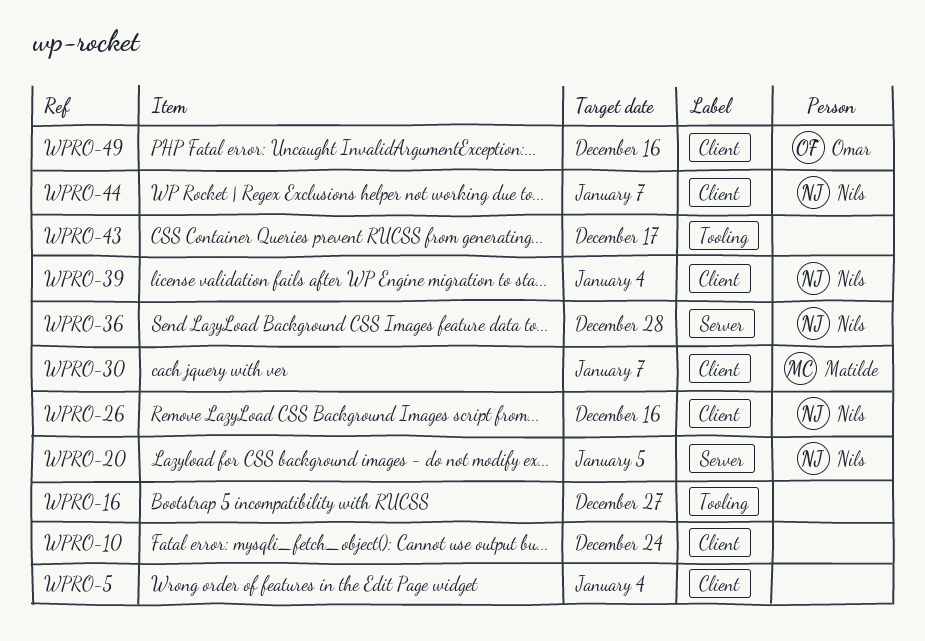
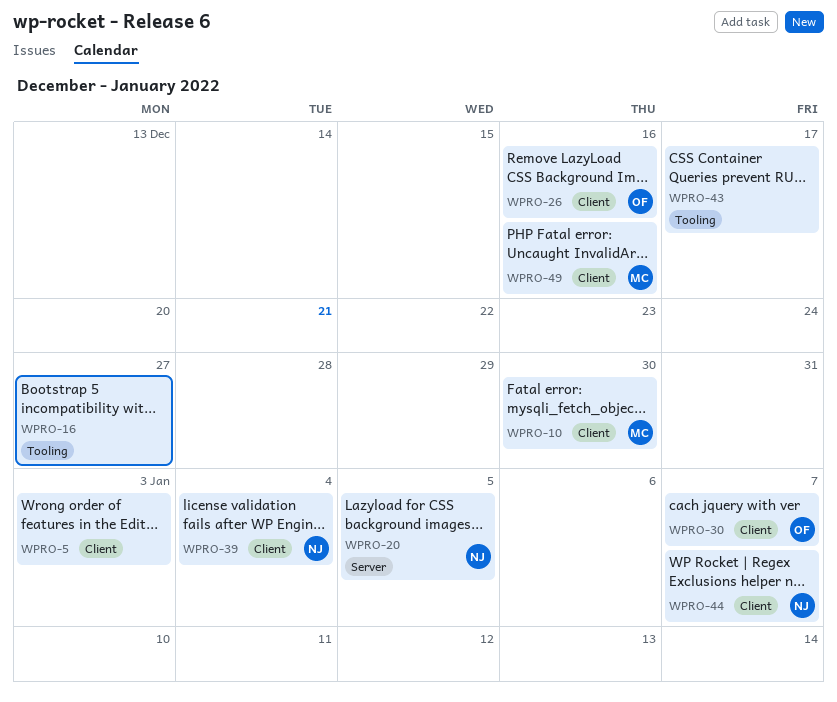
WPRO-5, due: Jan 4 -> Jan 3
WPRO-10, owner: none -> Matilde
WPRO-10, due: Dec 24 -> Dec 30
WPRO-26, owner: Nils -> Omar
WPRO-30, owner: Matilde -> Omar
WPRO-36: present -> none
WPRO-49, owner: Omar -> Matilde

